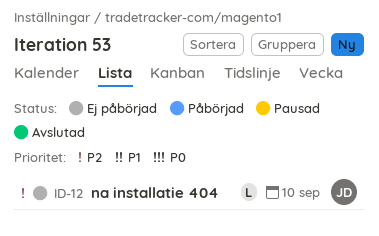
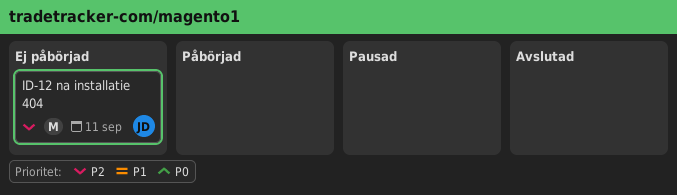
ID-12, estimate: L -> M
ID-12, due: Sep 10 -> Sep 11

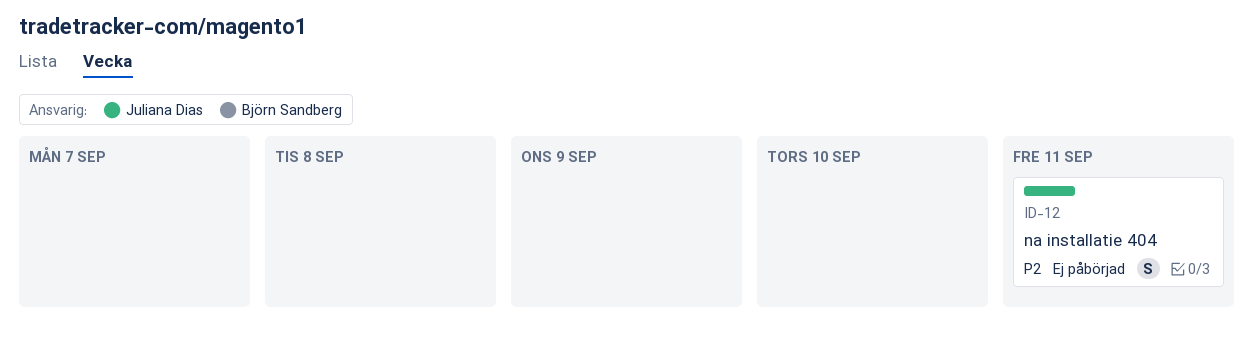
ID-12, estimate: M -> S

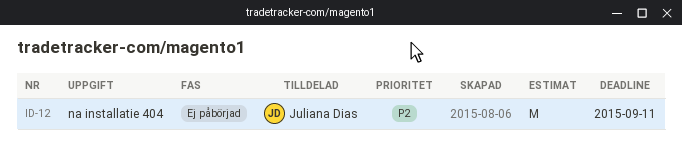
ID-12, estimate: S -> M

